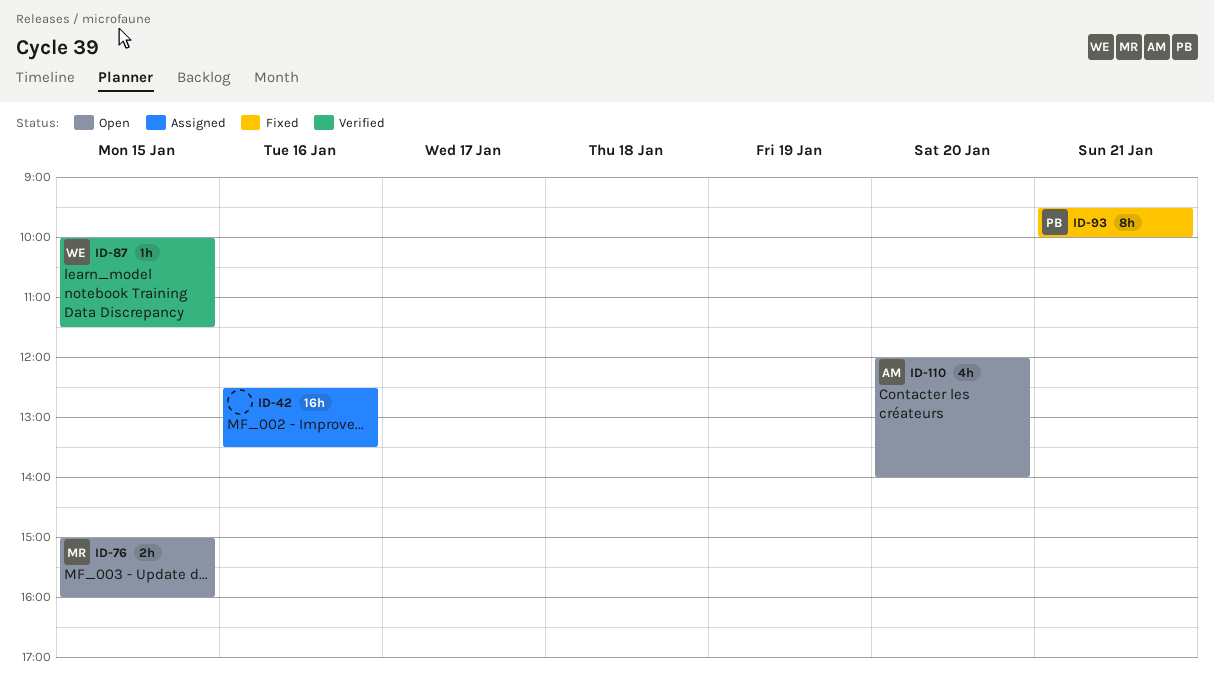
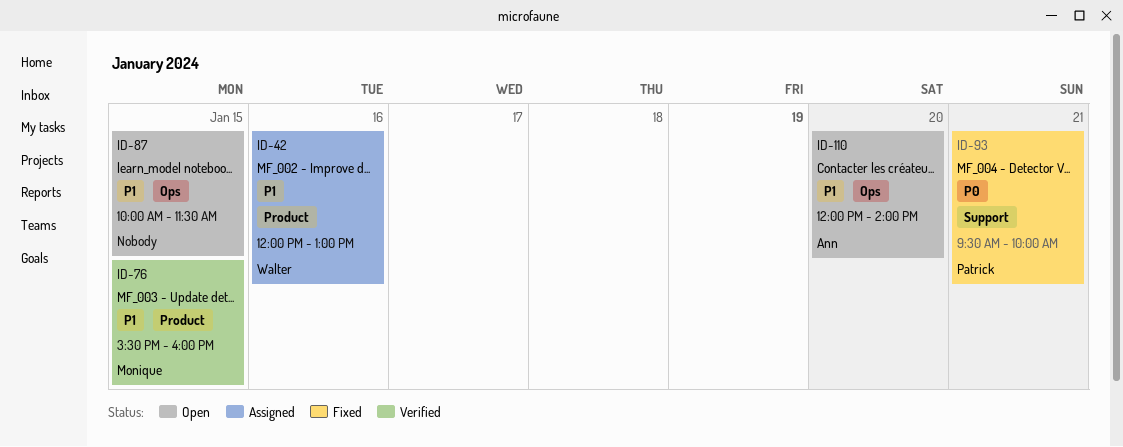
ID-42, owner: none -> Walter
ID-42, begins: 12:30 -> 12:00
ID-42, ends: 13:30 -> 13:00
ID-76, status: Open -> Verified
ID-76, begins: 15:00 -> 15:30
ID-87, status: Verified -> Open
ID-87, owner: Walter -> none

